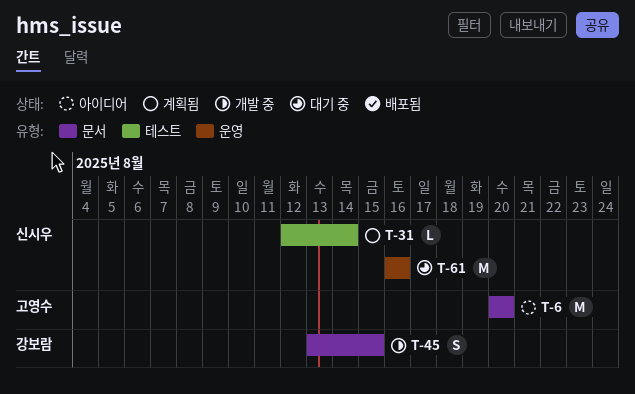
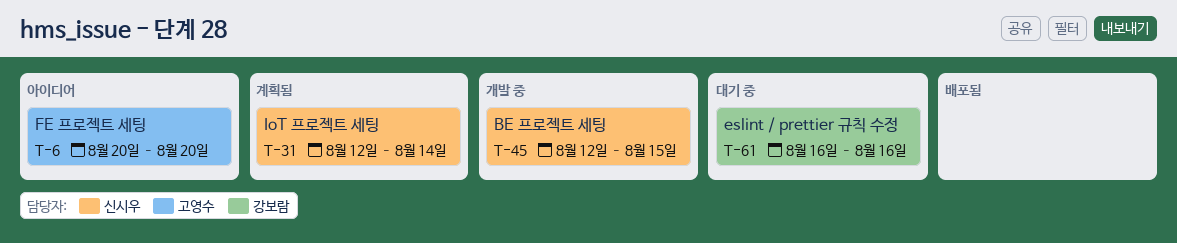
T-45, owner: 강보람 -> 신시우
T-45, start: Aug 13 -> Aug 12
T-61, owner: 신시우 -> 강보람

